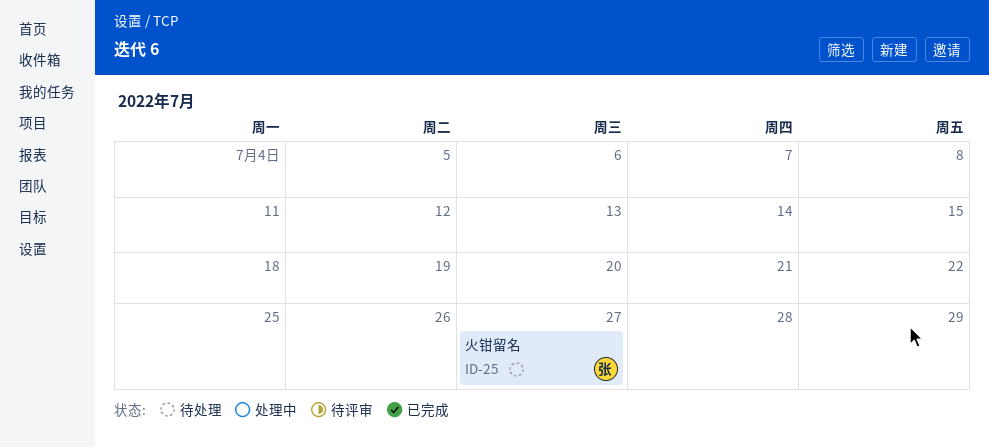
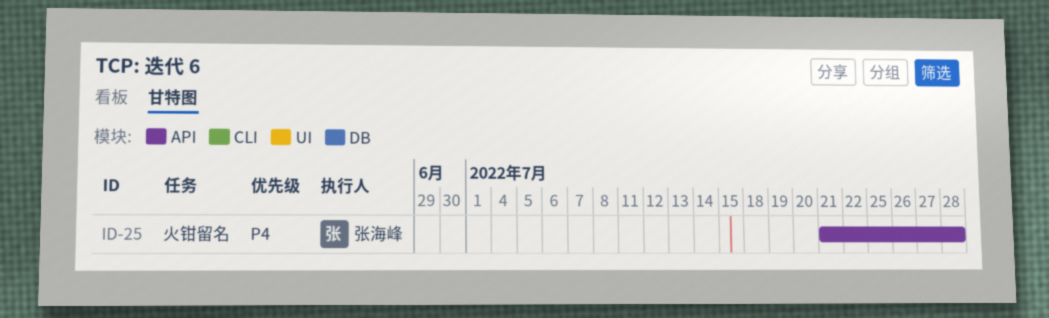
ID-25, due: Jul 27 -> Jul 28

